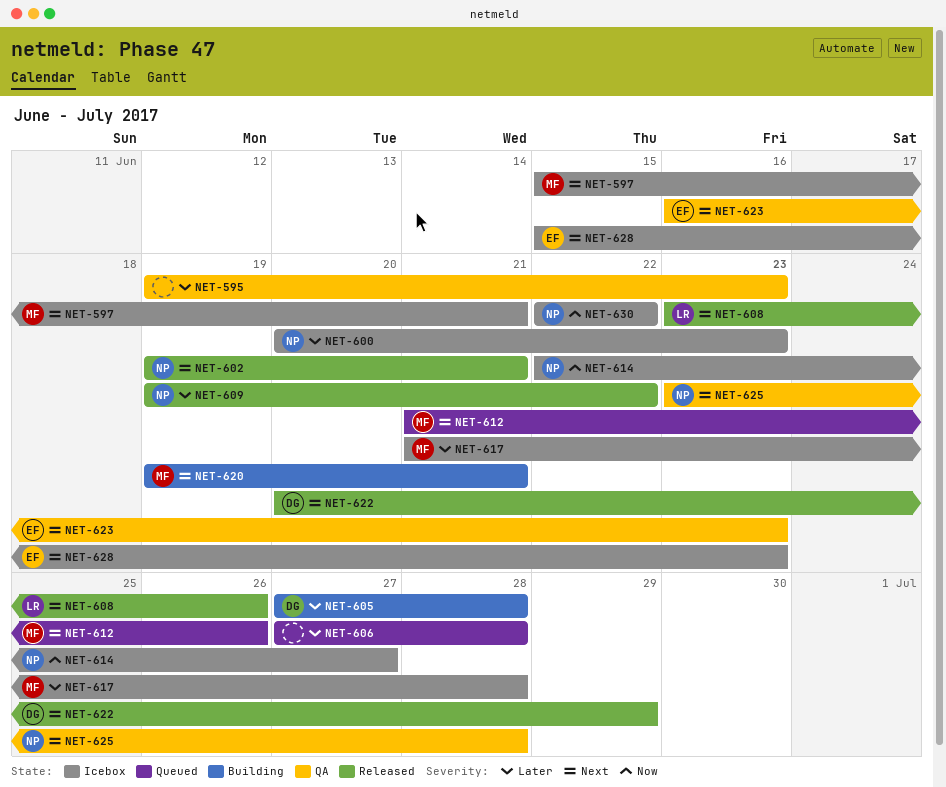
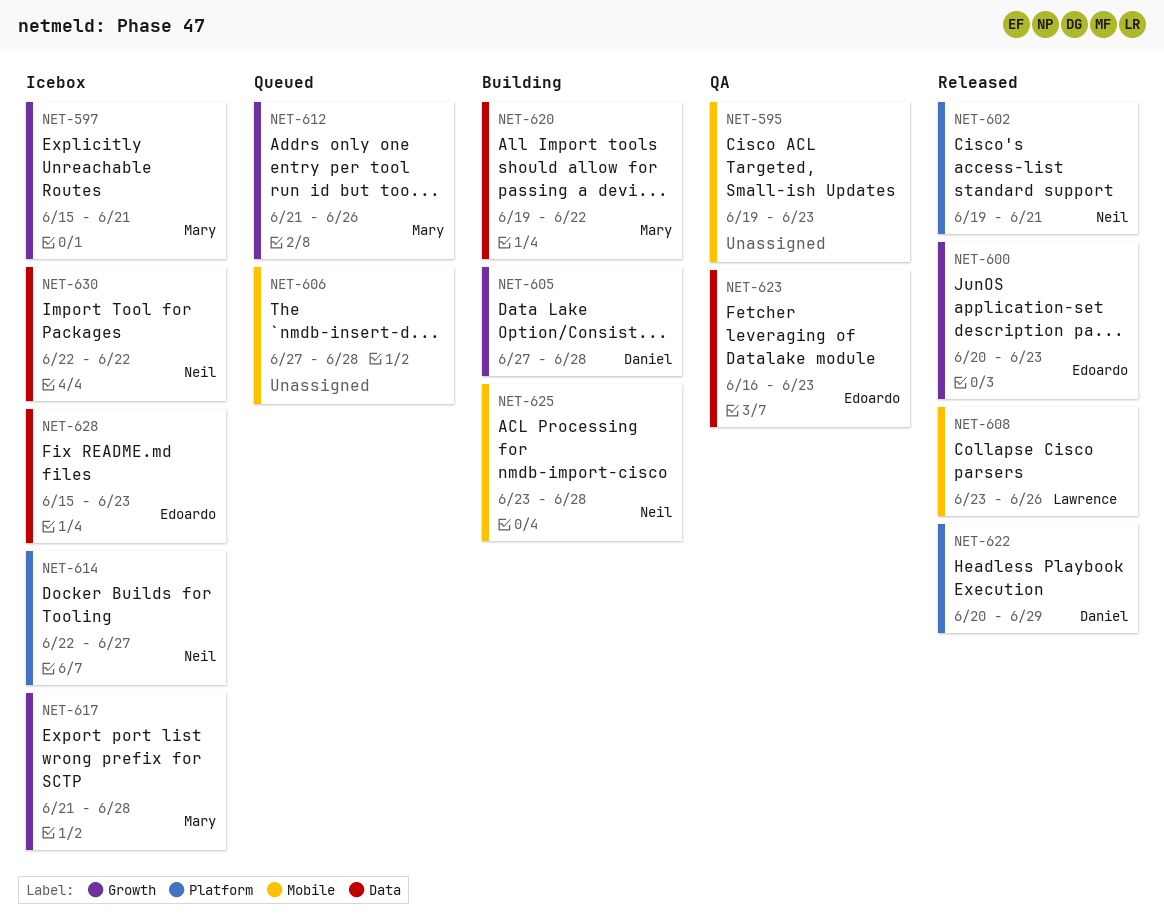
NET-600, status: Icebox -> Released
NET-600, owner: Neil -> Edoardo
NET-609: present -> none
NET-620, due: Jun 21 -> Jun 22
NET-625, status: QA -> Building

